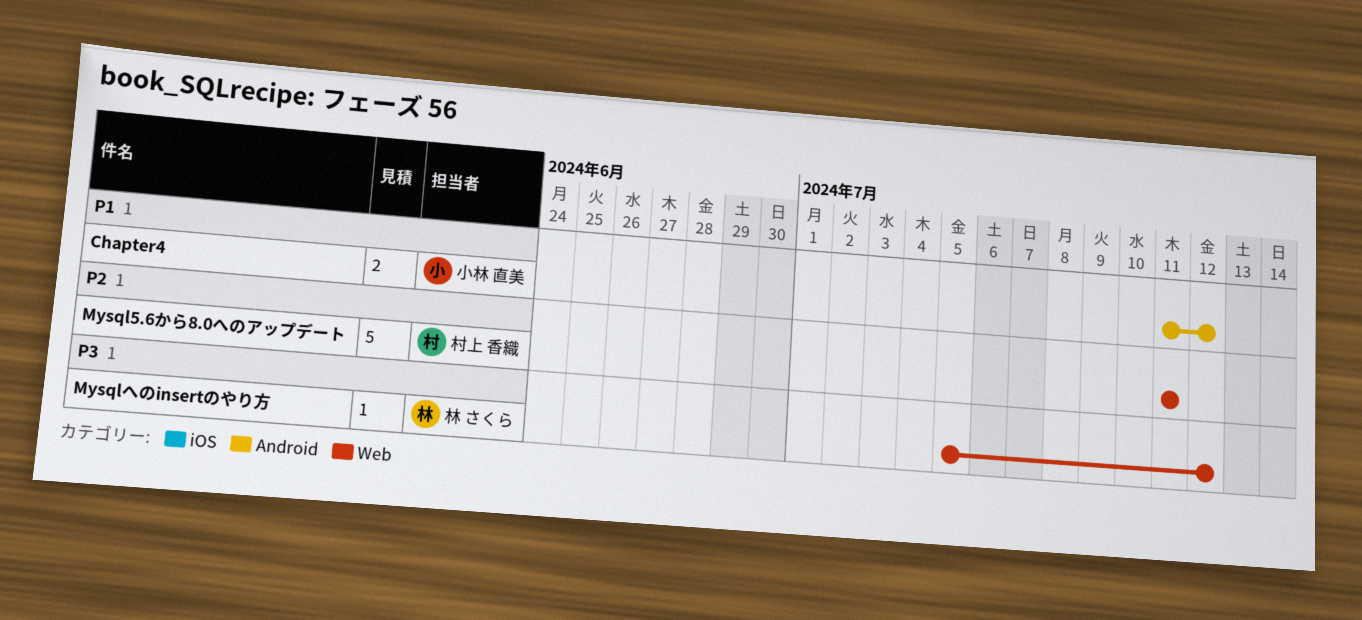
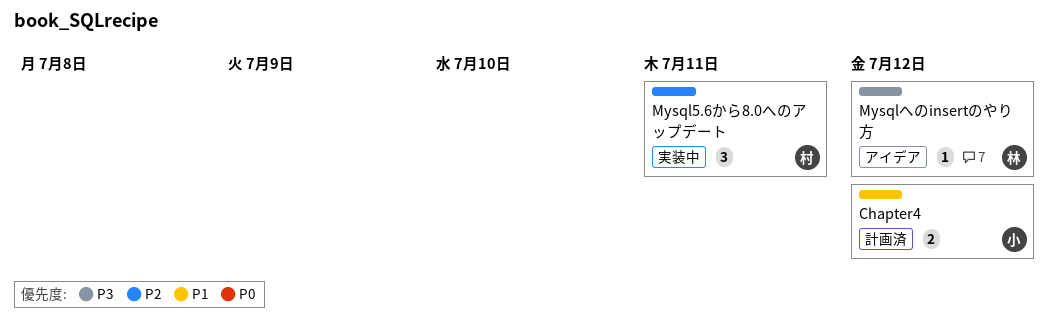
Mysql5.6から8.0へのアップデート, estimate: 5 -> 3

